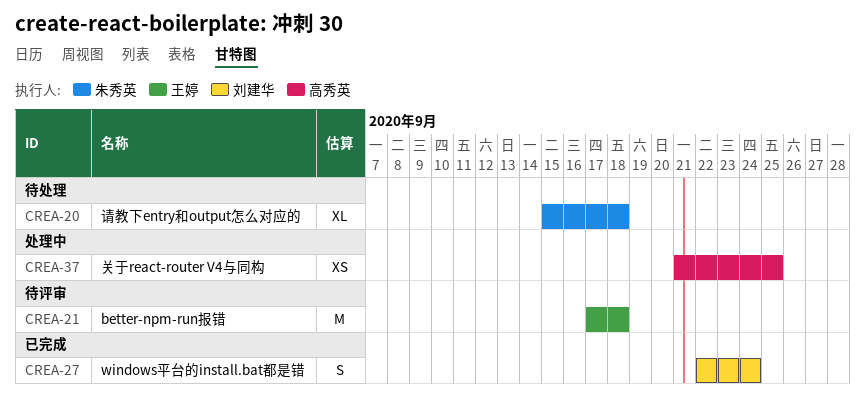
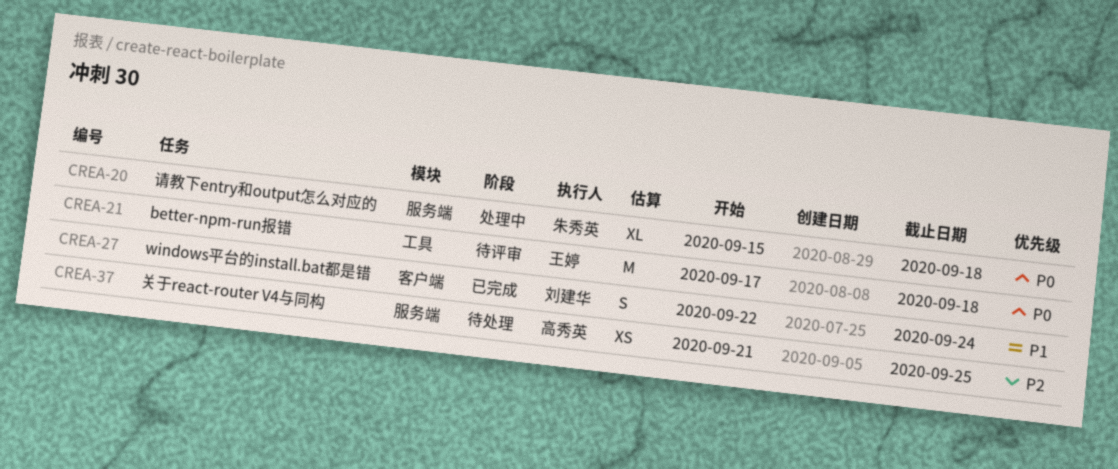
CREA-20, status: 待处理 -> 处理中
CREA-37, status: 处理中 -> 待处理

